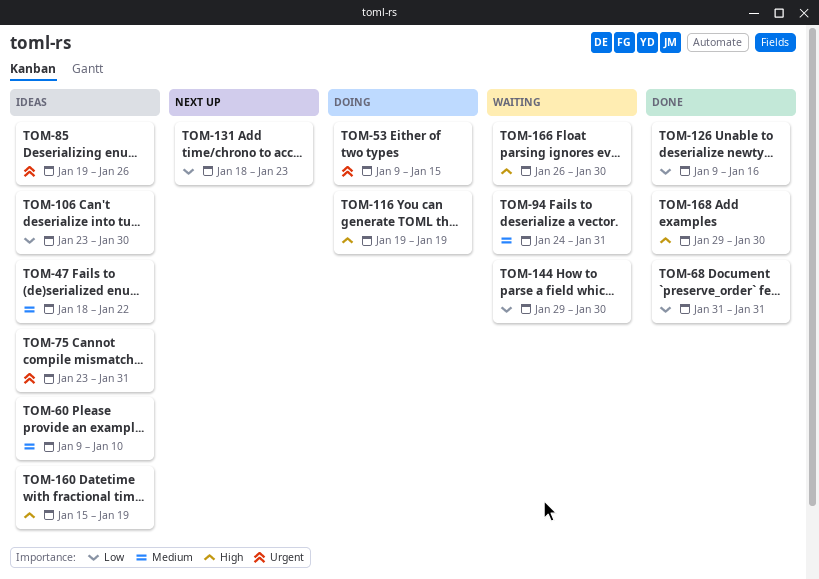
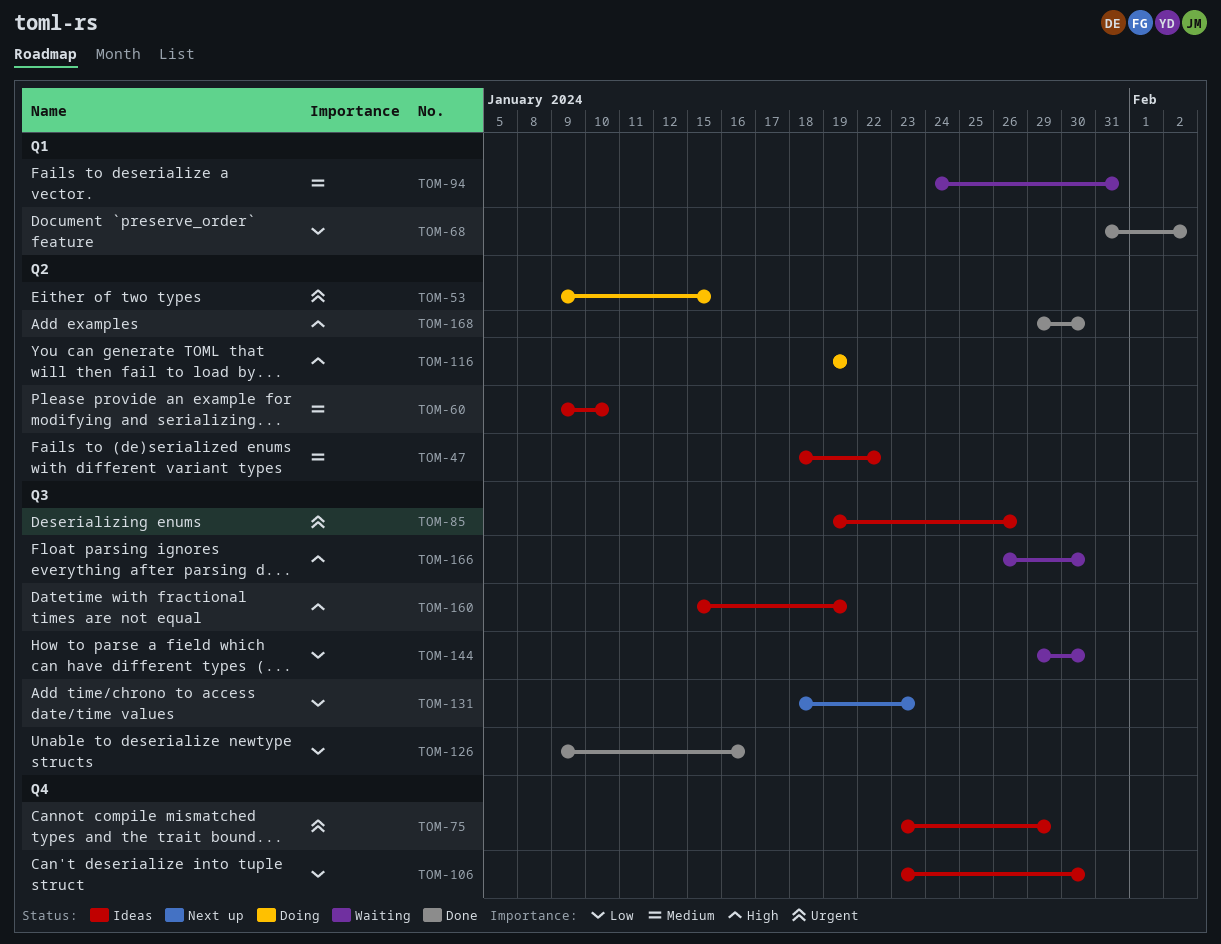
TOM-68, due: Jan 31 -> Feb 2
TOM-75, due: Jan 31 -> Jan 29

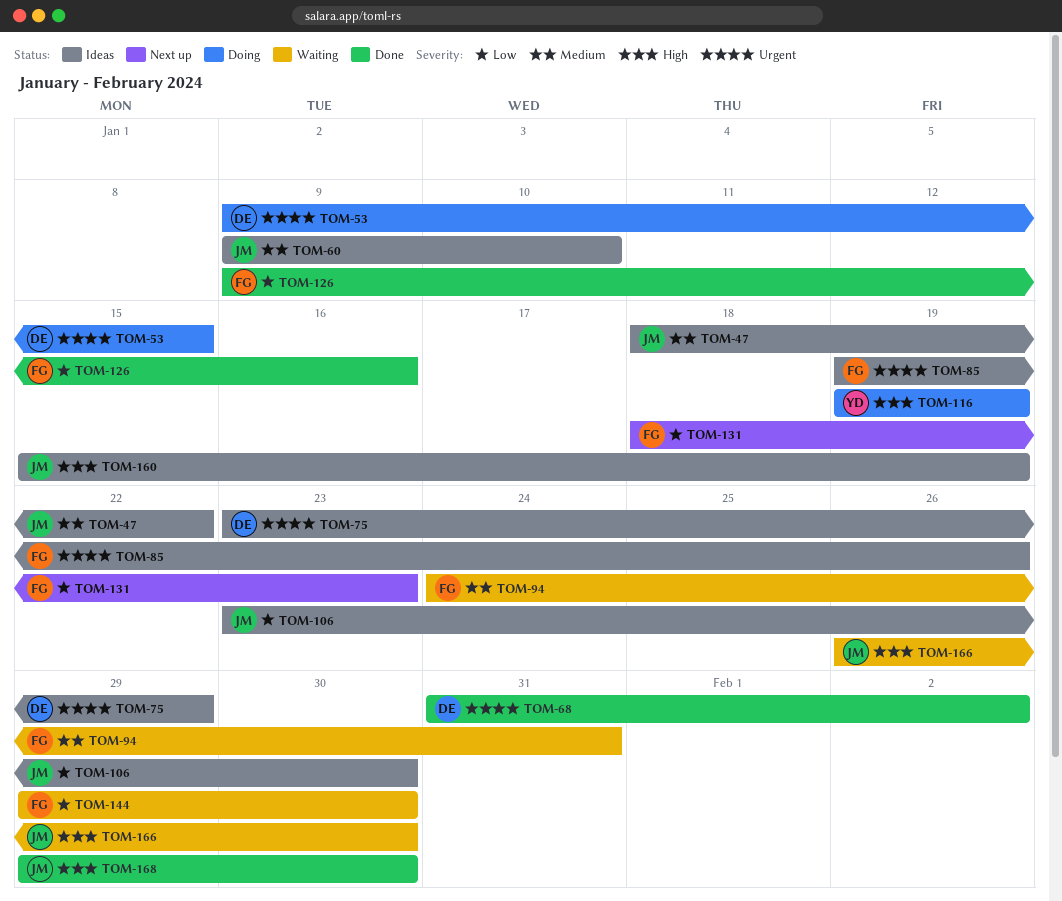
TOM-68, priority: Low -> Urgent

